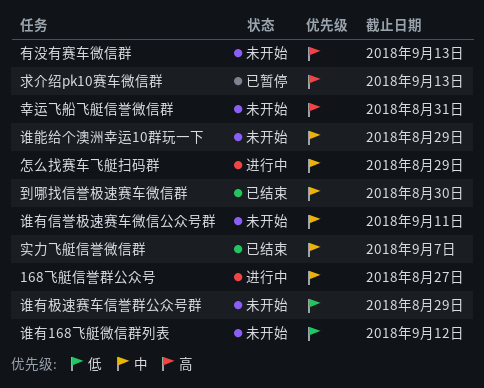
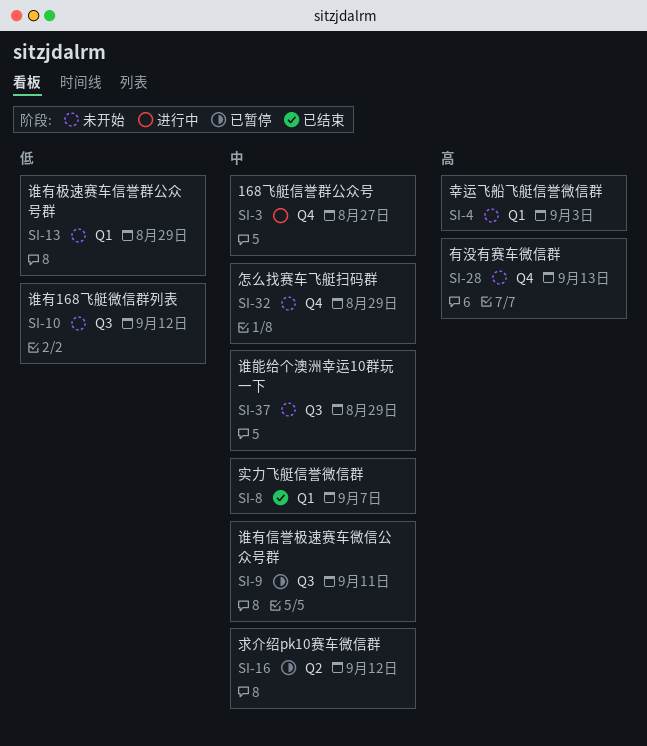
到哪找信誉极速赛车微信群: present -> none
幸运飞船飞艇信誉微信群, due: Aug 31 -> Sep 3
怎么找赛车飞艇扫码群, status: 进行中 -> 未开始
求介绍pk10赛车微信群, priority: 高 -> 中
求介绍pk10赛车微信群, due: Sep 13 -> Sep 12
谁有信誉极速赛车微信公众号群, status: 未开始 -> 已暂停

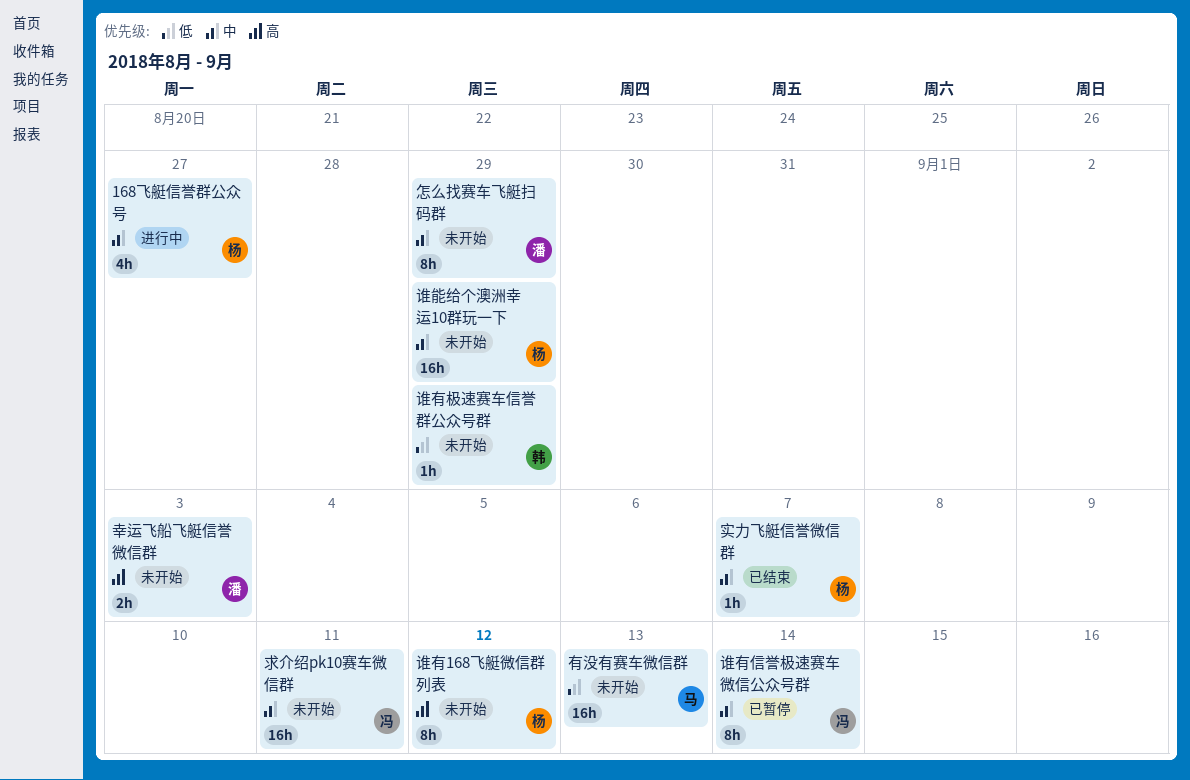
有没有赛车微信群, priority: 高 -> 低
求介绍pk10赛车微信群, status: 已暂停 -> 未开始
求介绍pk10赛车微信群, due: Sep 12 -> Sep 11
谁有168飞艇微信群列表, priority: 低 -> 高
谁有信誉极速赛车微信公众号群, due: Sep 11 -> Sep 14

